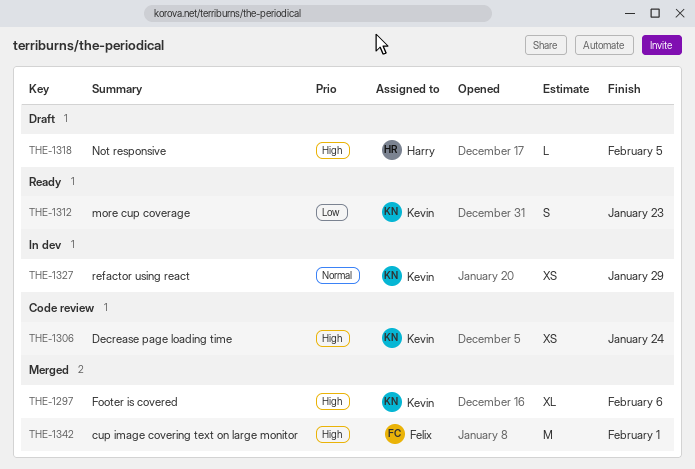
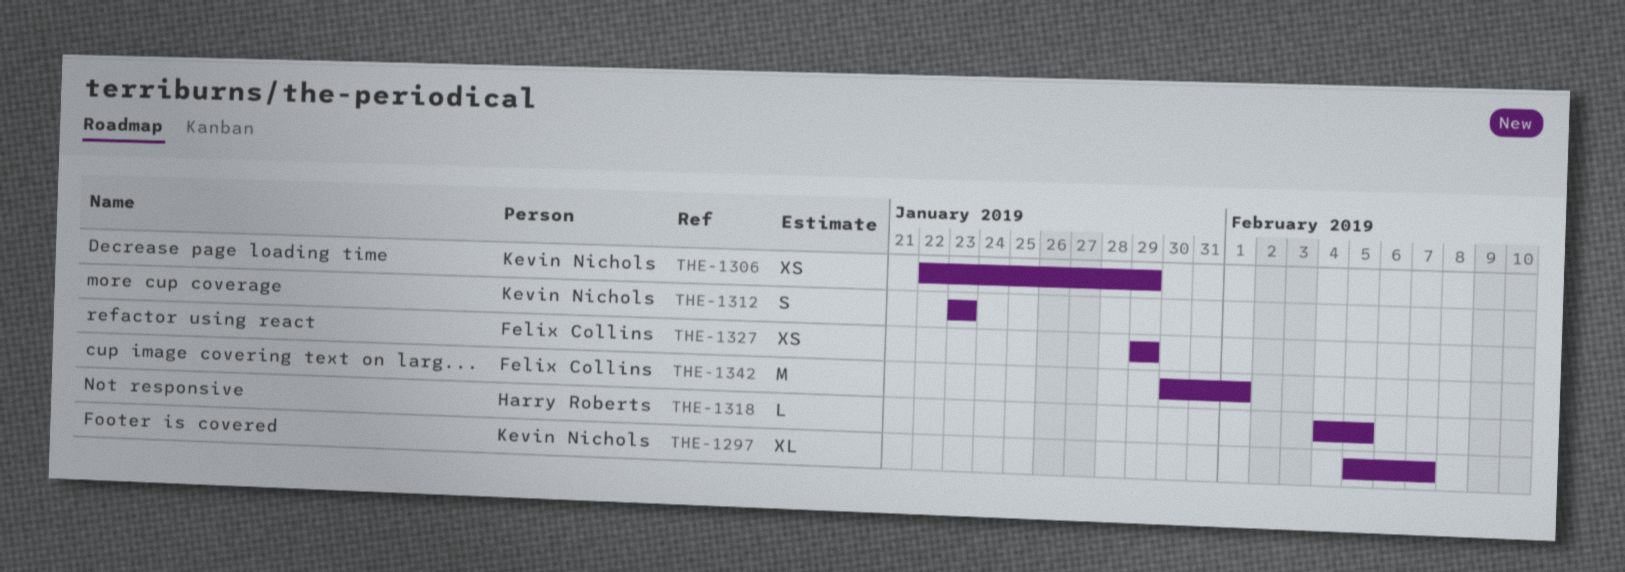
THE-1297, due: Feb 6 -> Feb 7
THE-1306, due: Jan 24 -> Jan 29
THE-1327, owner: Kevin Nichols -> Felix Collins

